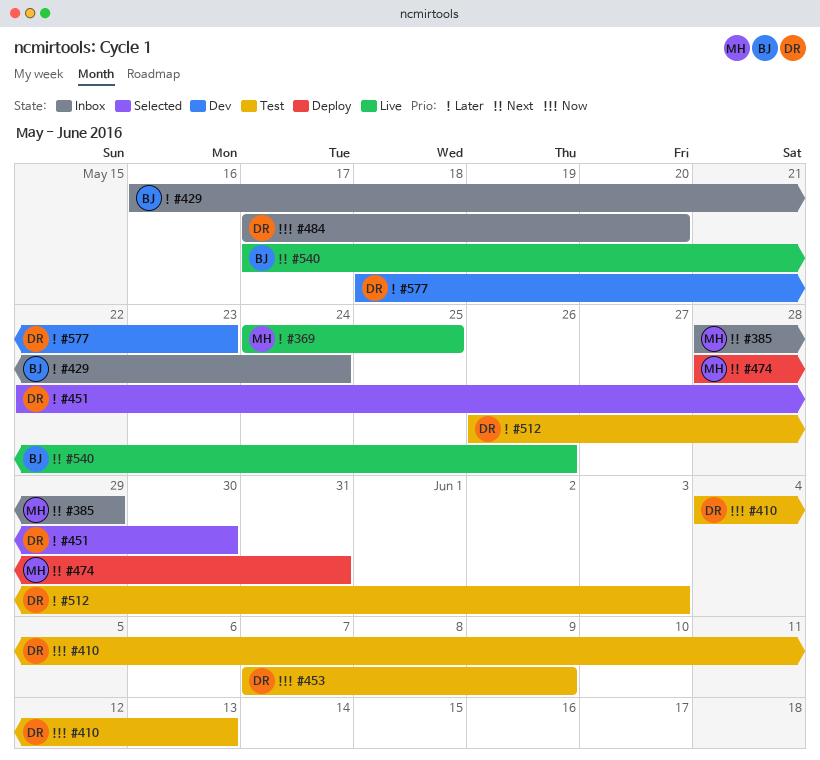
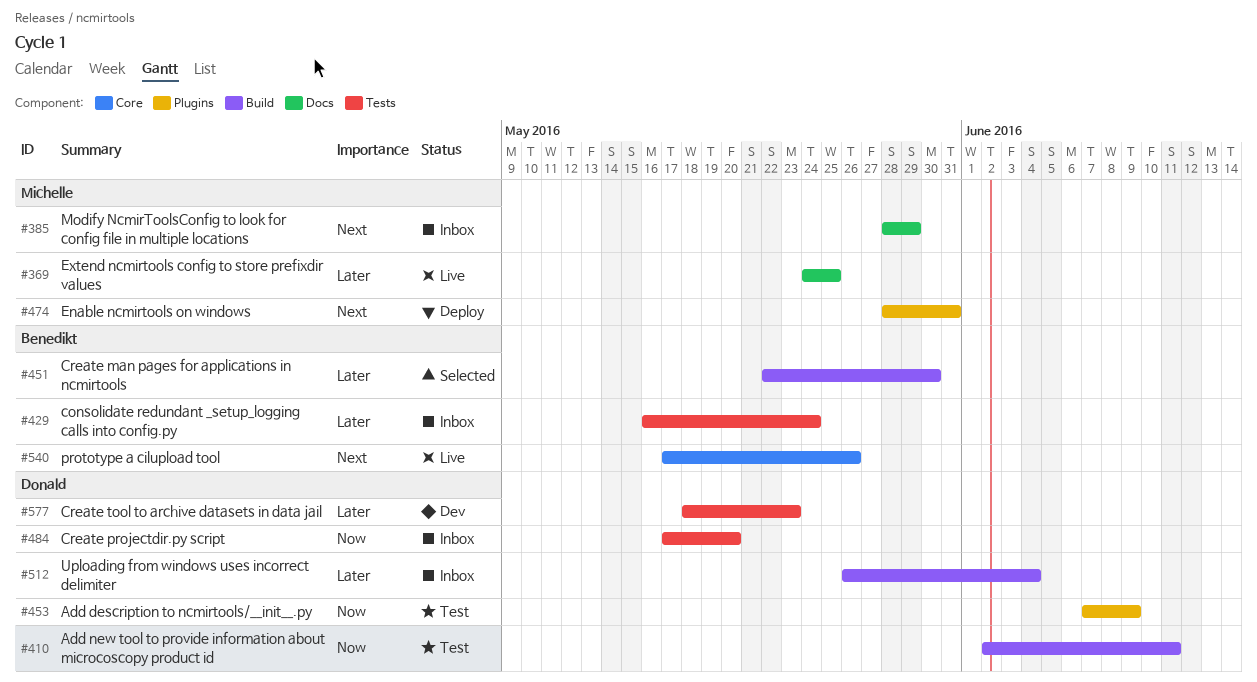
#410, start: Jun 4 -> Jun 2
#410, due: Jun 13 -> Jun 11
#451, owner: Donald -> Benedikt
#512, status: Test -> Inbox
#512, due: Jun 3 -> Jun 4

